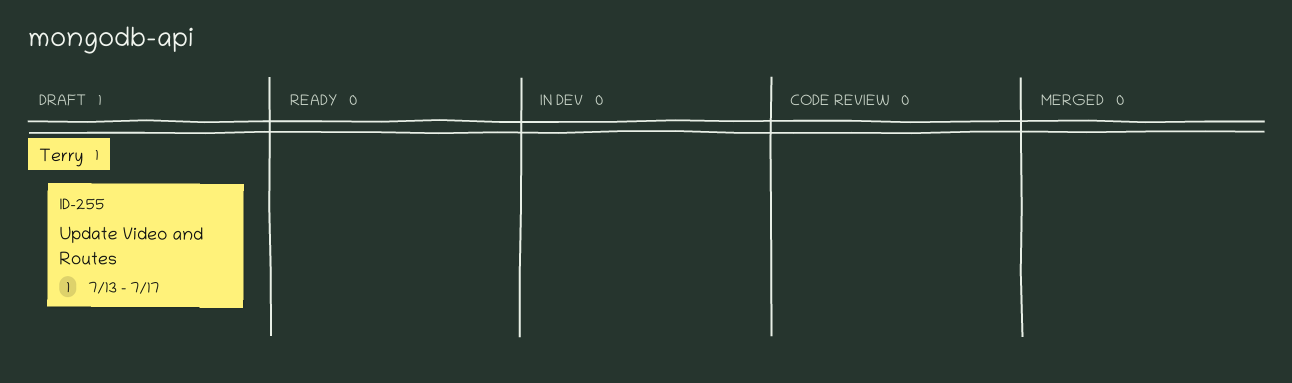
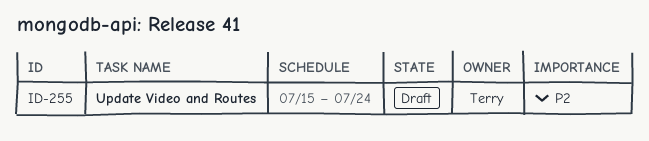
ID-255, start: Jul 13 -> Jul 15
ID-255, due: Jul 17 -> Jul 24

